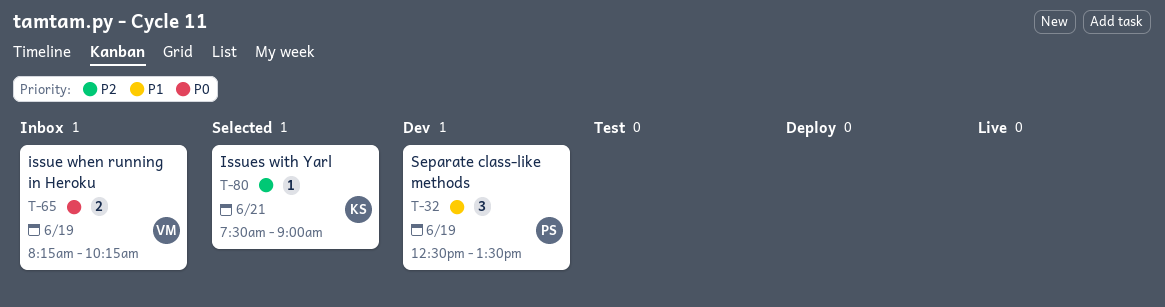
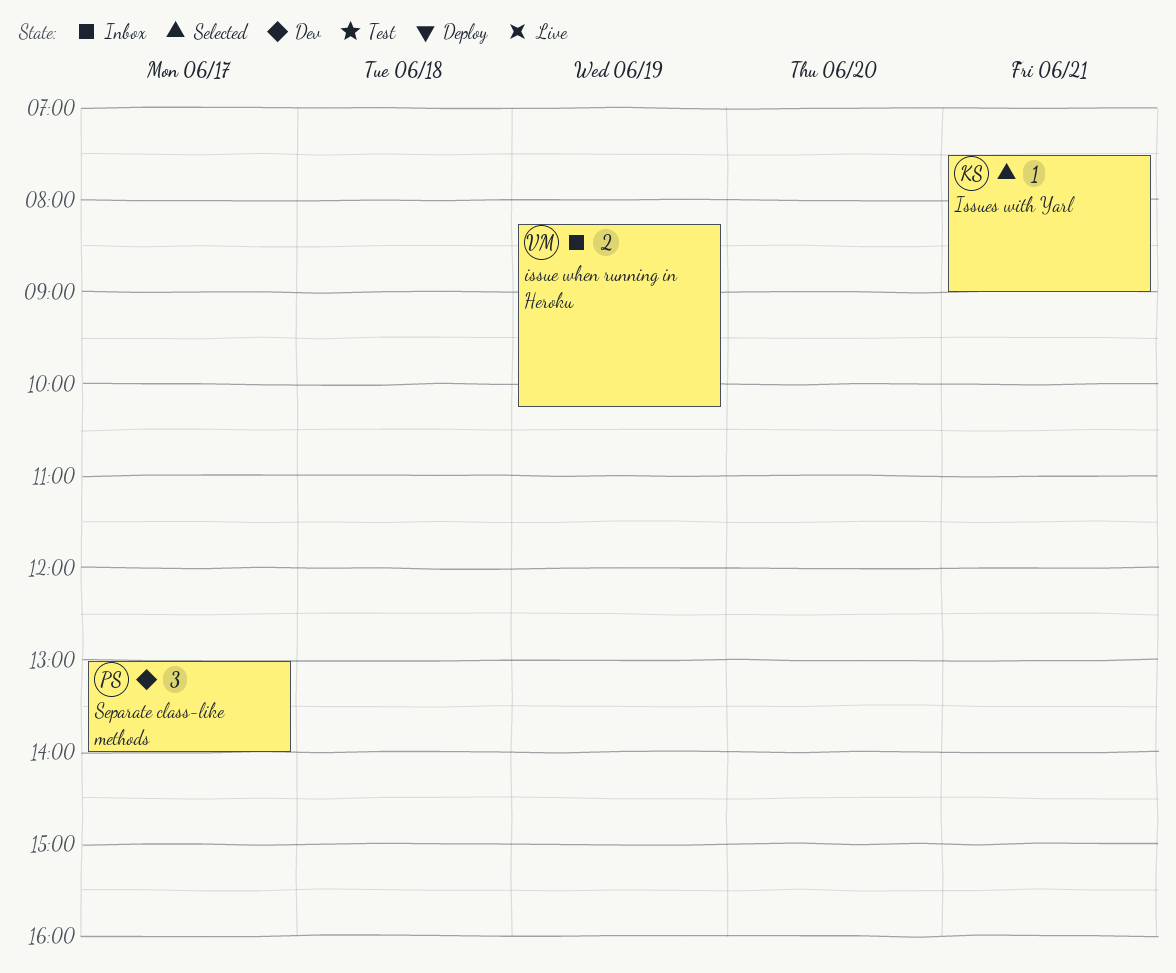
Separate class-like methods, day: Jun 19 -> Jun 17
Separate class-like methods, begins: 12:30 -> 13:00
Separate class-like methods, ends: 13:30 -> 14:00

